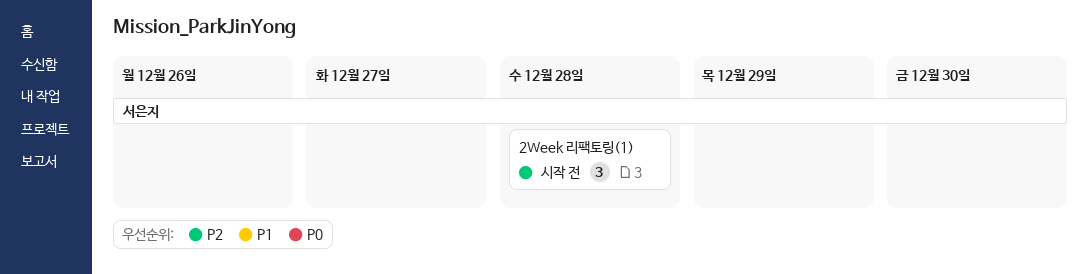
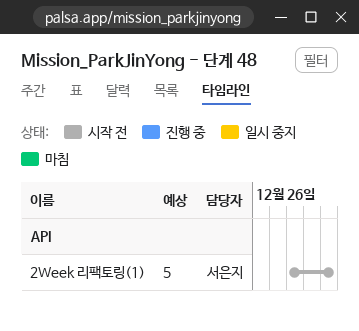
2Week 리팩토링(1), estimate: 3 -> 5
2Week 리팩토링(1), due: Dec 28 -> Dec 30

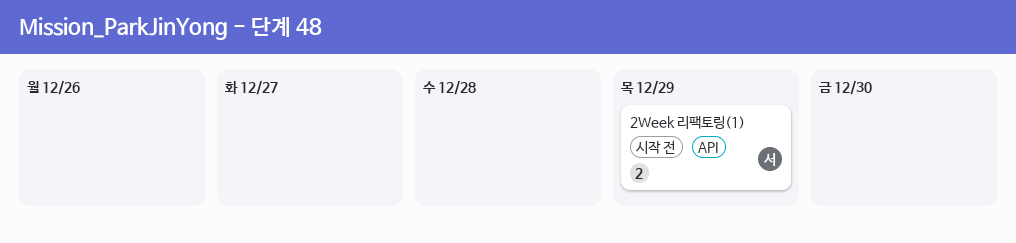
2Week 리팩토링(1), estimate: 5 -> 2
2Week 리팩토링(1), due: Dec 30 -> Dec 29

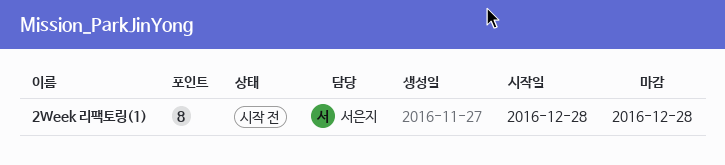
2Week 리팩토링(1), estimate: 2 -> 8
2Week 리팩토링(1), due: Dec 29 -> Dec 28

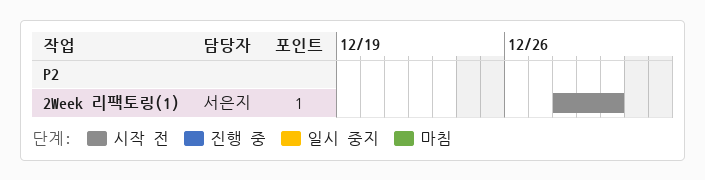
2Week 리팩토링(1), estimate: 8 -> 1
2Week 리팩토링(1), due: Dec 28 -> Dec 30

